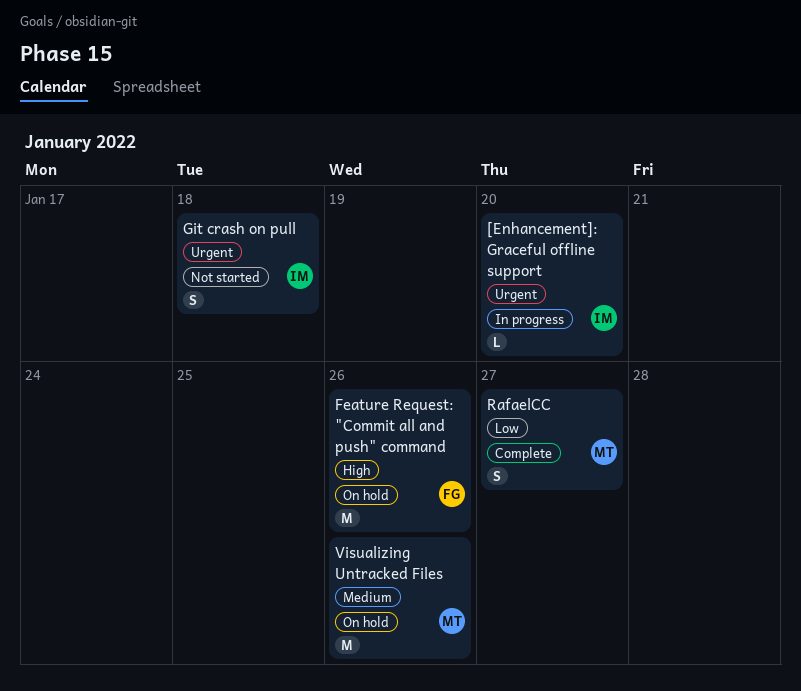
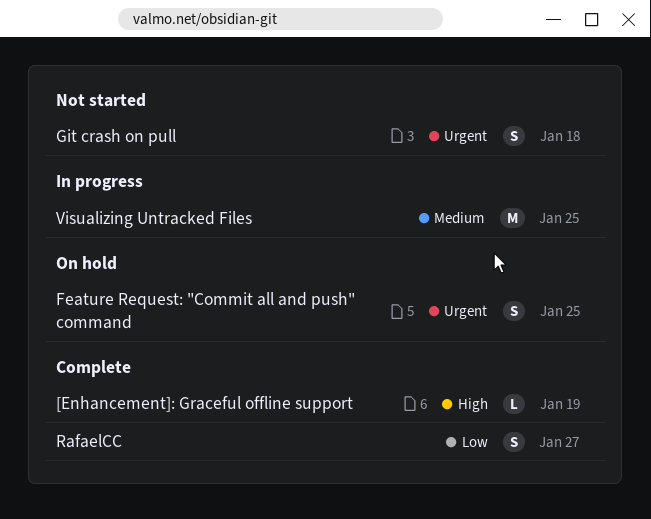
[Enhancement]: Graceful offline support, status: In progress -> Complete
[Enhancement]: Graceful offline support, priority: Urgent -> High
[Enhancement]: Graceful offline support, due: Jan 20 -> Jan 19
Feature Request: "Commit all and push" command, priority: High -> Urgent
Feature Request: "Commit all and push" command, estimate: M -> S
Feature Request: "Commit all and push" command, due: Jan 26 -> Jan 25
Visualizing Untracked Files, status: On hold -> In progress
Visualizing Untracked Files, due: Jan 26 -> Jan 25

